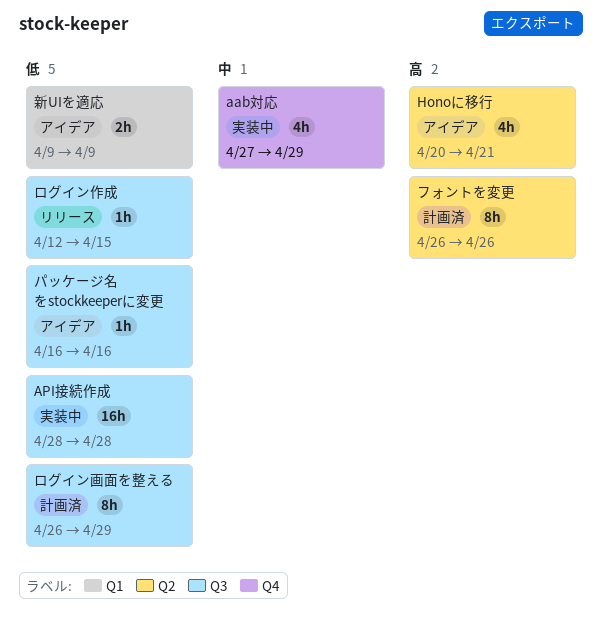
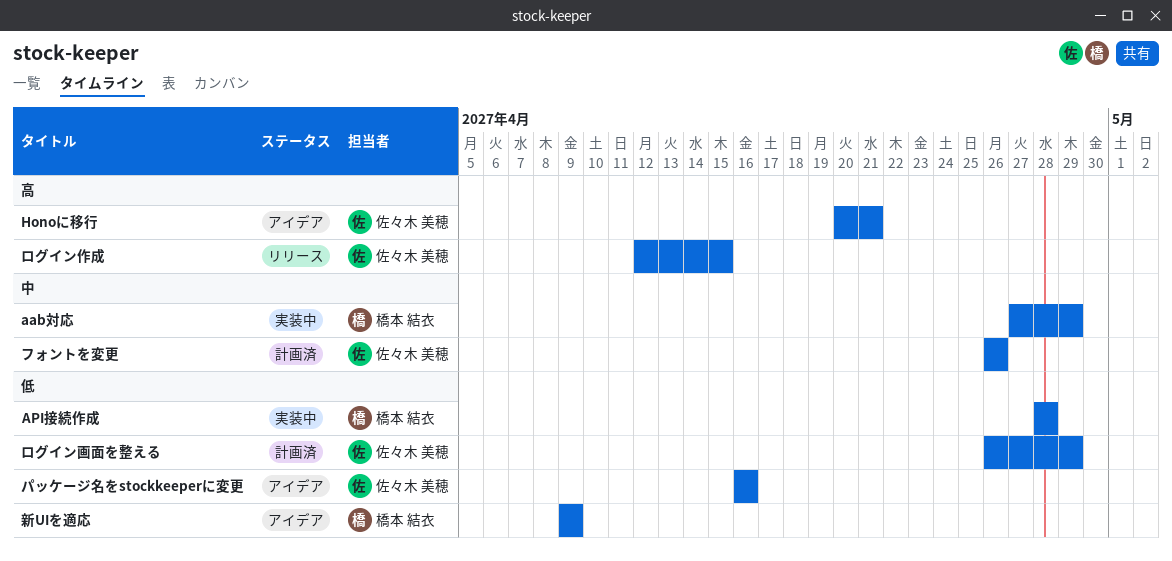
フォントを変更, priority: 高 -> 中
ログイン作成, priority: 低 -> 高

